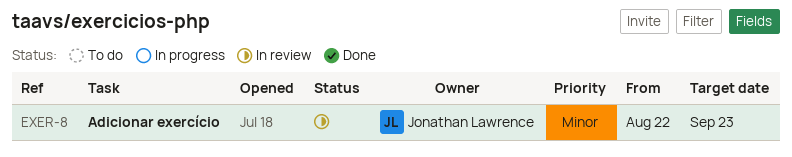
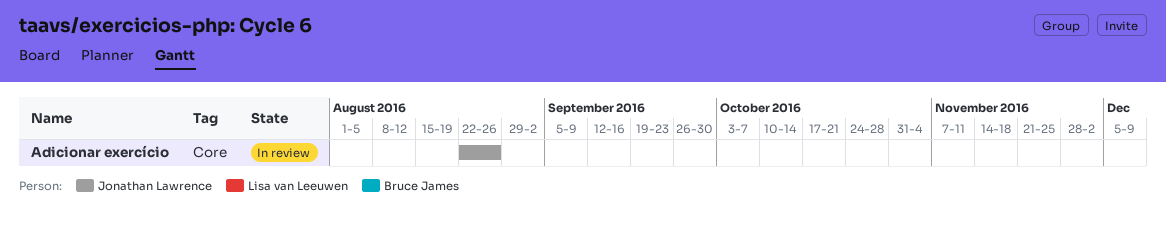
Adicionar exercício, due: Sep 23 -> Aug 26

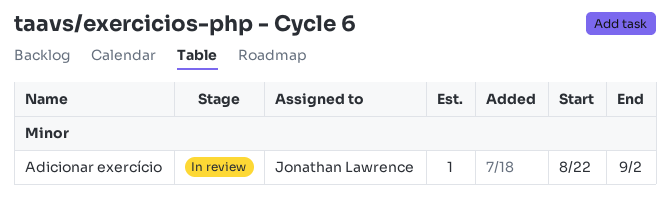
Adicionar exercício, due: Aug 26 -> Sep 2

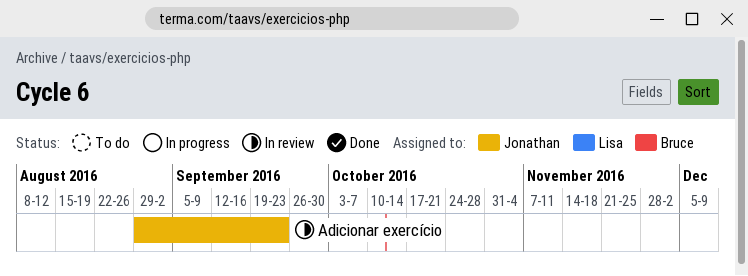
Adicionar exercício, start: Aug 22 -> Aug 29
Adicionar exercício, due: Sep 2 -> Sep 23

